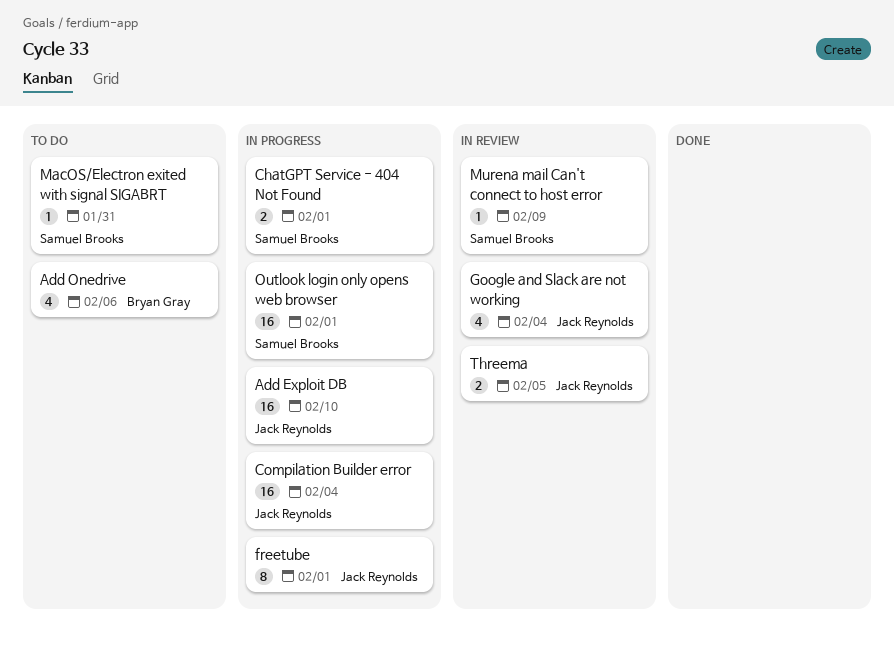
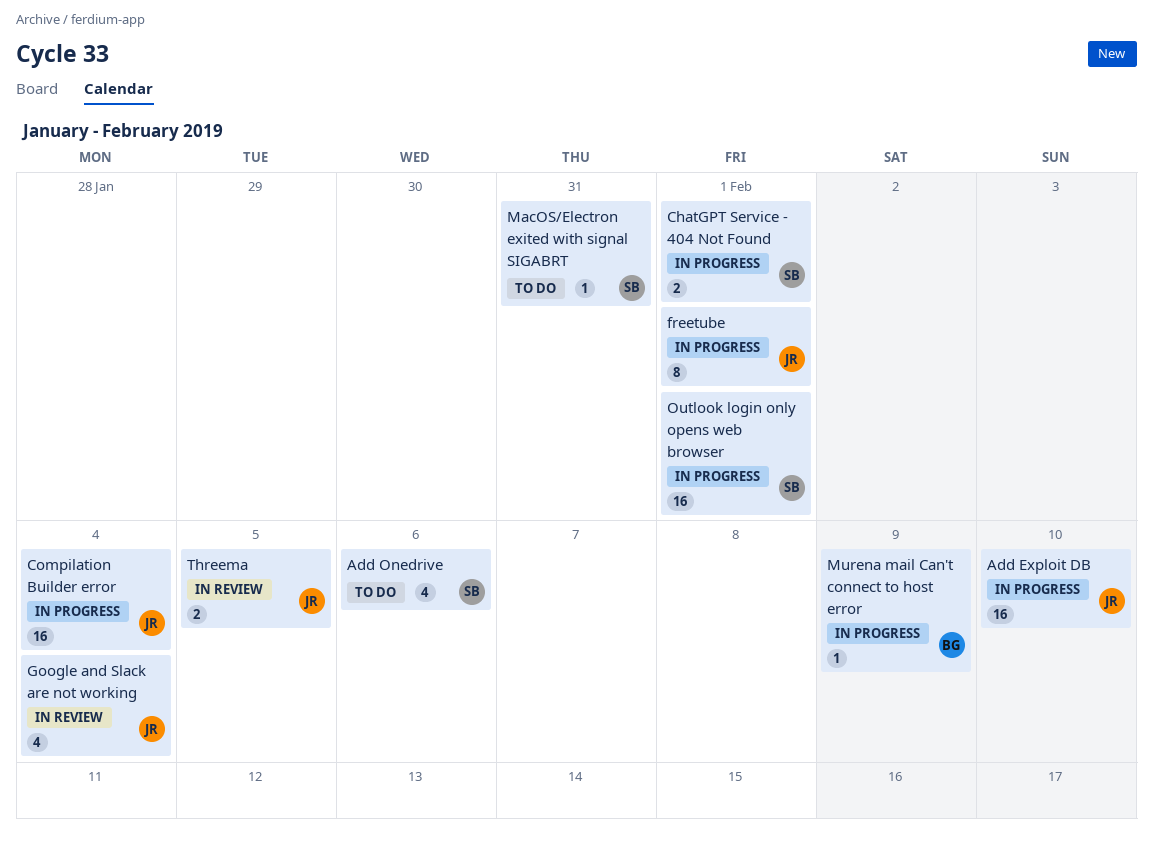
Add Onedrive, owner: Bryan Gray -> Samuel Brooks
Murena mail Can't connect to host error, status: In review -> In progress
Murena mail Can't connect to host error, owner: Samuel Brooks -> Bryan Gray

